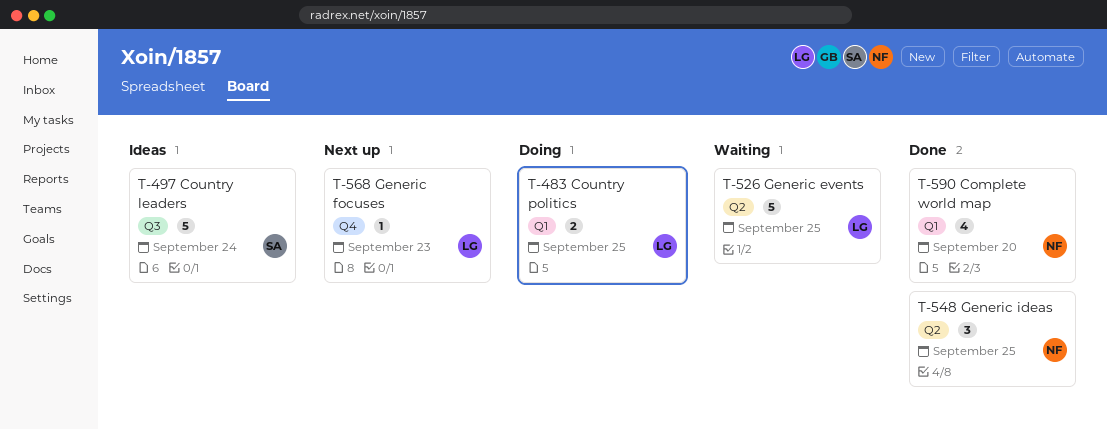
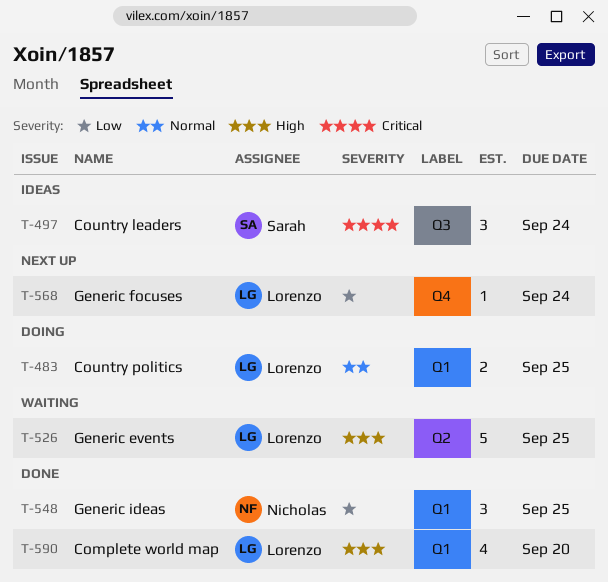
T-497, estimate: 5 -> 3
T-548, label: Q2 -> Q1
T-568, due: Sep 23 -> Sep 24
T-590, owner: Nicholas -> Lorenzo

